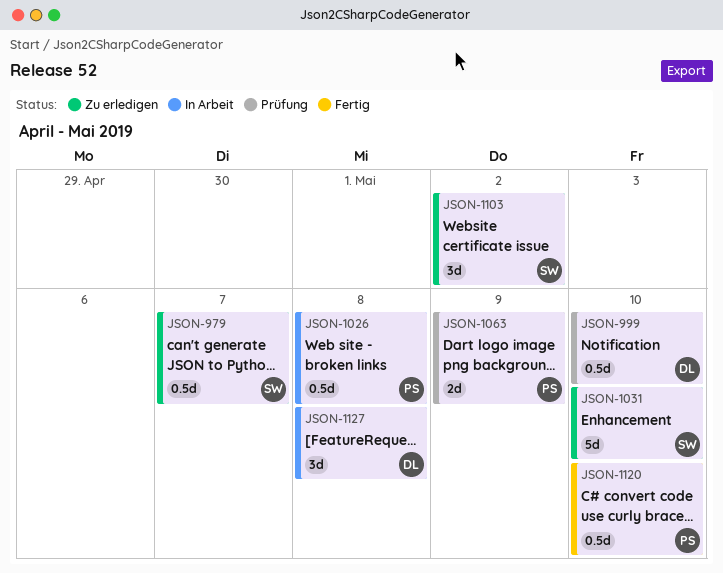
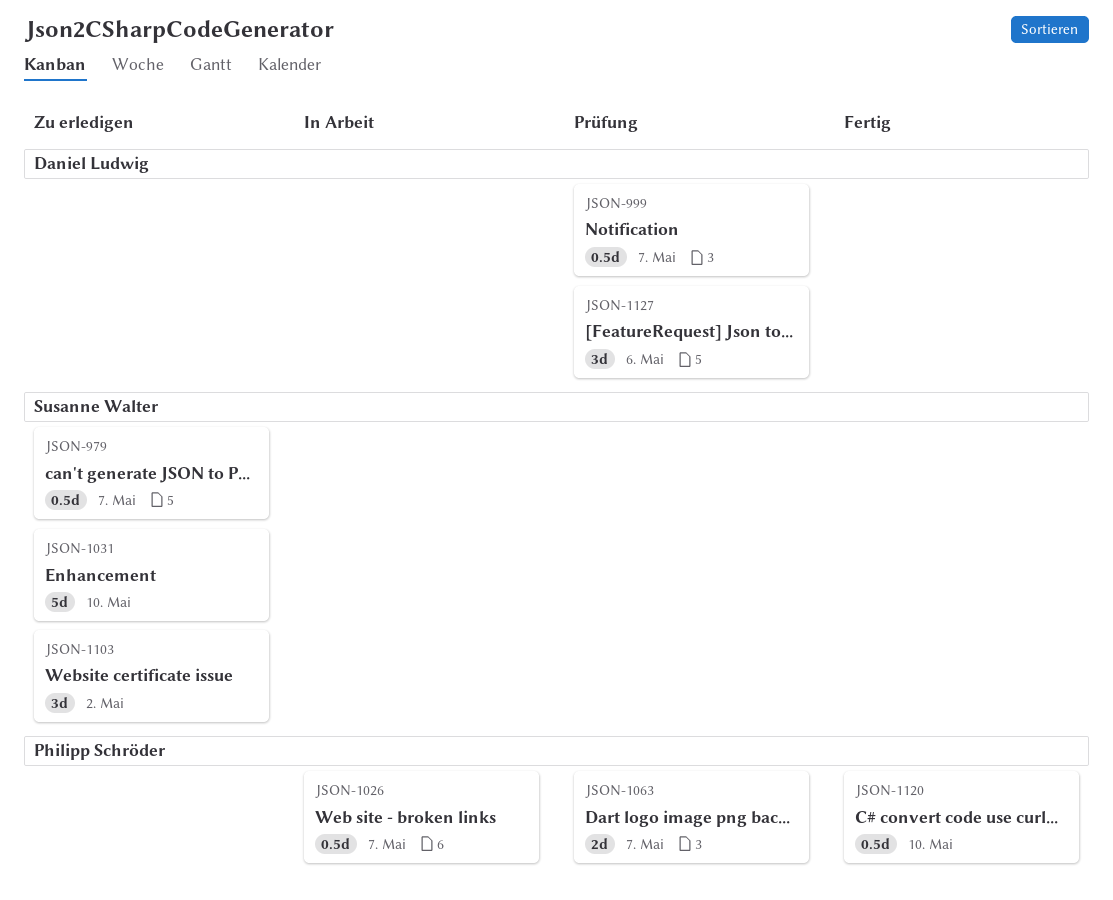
JSON-999, due: May 10 -> May 7
JSON-1026, due: May 8 -> May 7
JSON-1063, due: May 9 -> May 7
JSON-1127, status: In Arbeit -> Prüfung
JSON-1127, due: May 8 -> May 6

